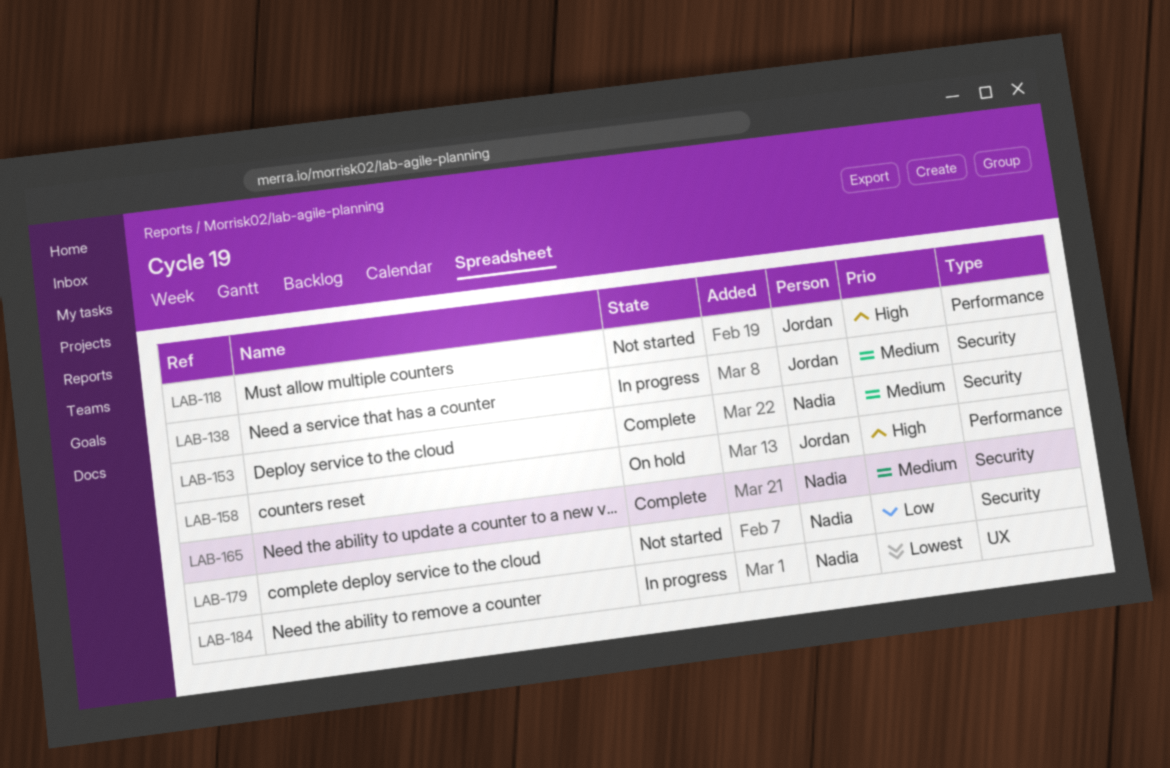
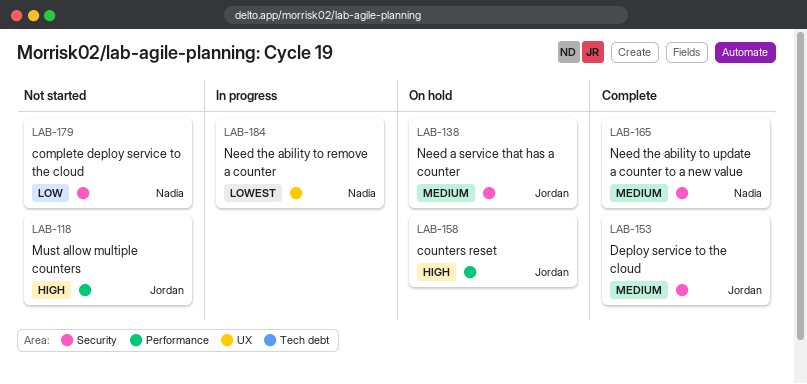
LAB-138, status: In progress -> On hold
LAB-153, owner: Nadia -> Jordan

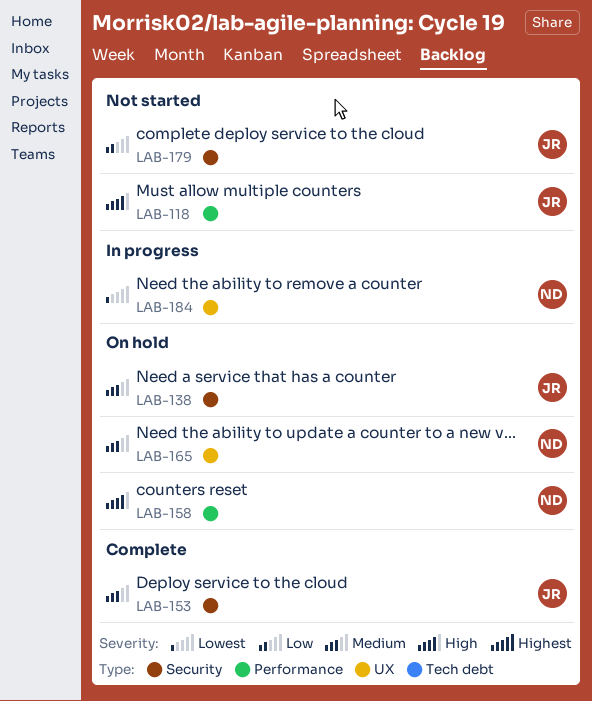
LAB-158, owner: Jordan -> Nadia
LAB-165, status: Complete -> On hold
LAB-165, label: Security -> UX
LAB-179, owner: Nadia -> Jordan

